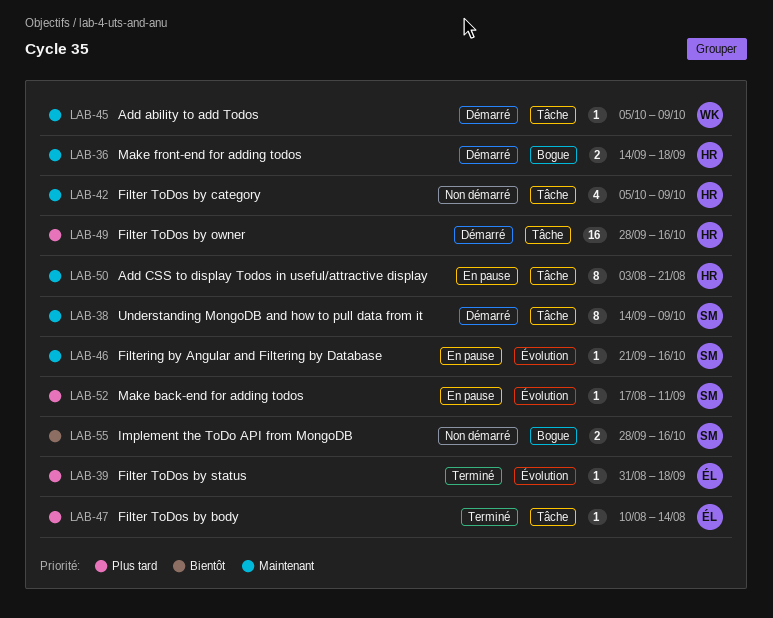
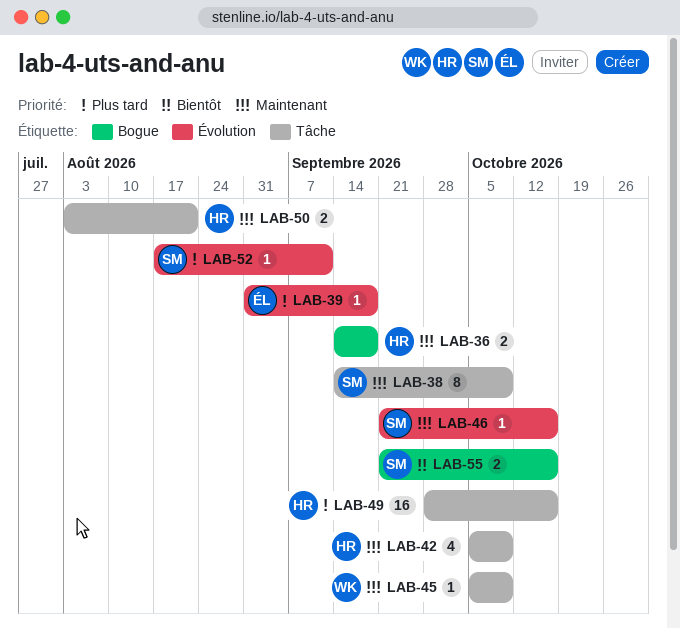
LAB-47: present -> none
LAB-50, estimate: 8 -> 2
LAB-55, start: Sep 28 -> Sep 21

